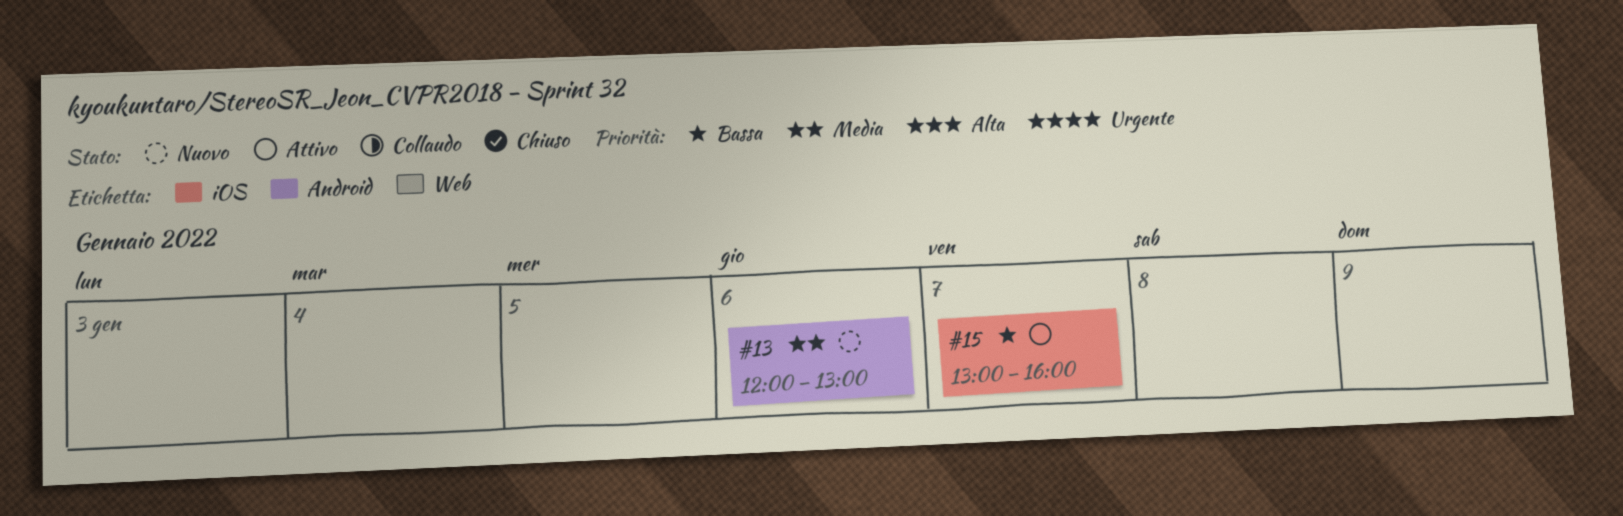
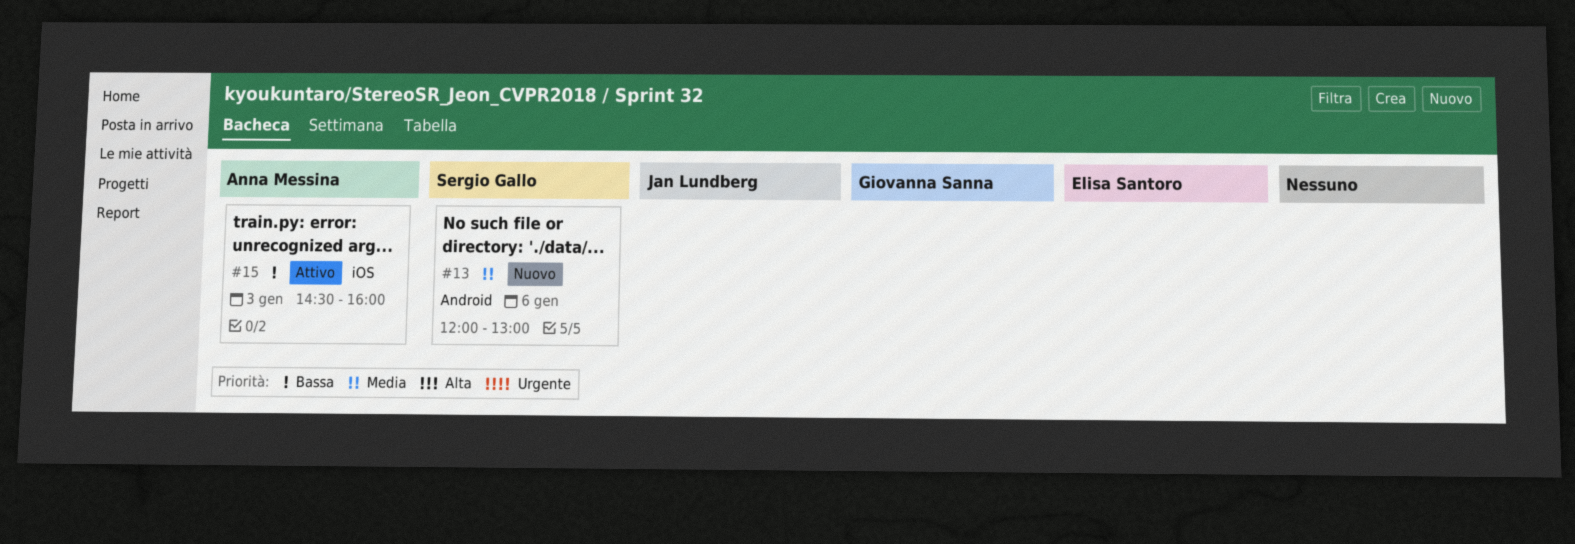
#15, day: Jan 7 -> Jan 3
#15, begins: 13:00 -> 14:30

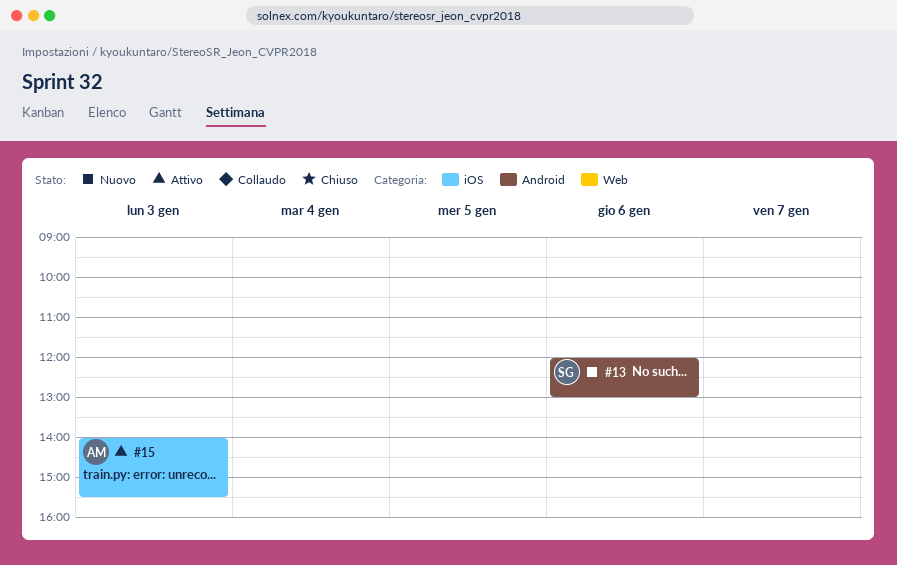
#15, begins: 14:30 -> 14:00
#15, ends: 16:00 -> 15:30

